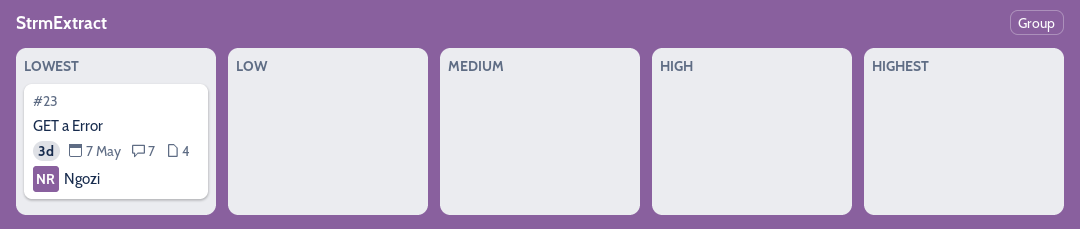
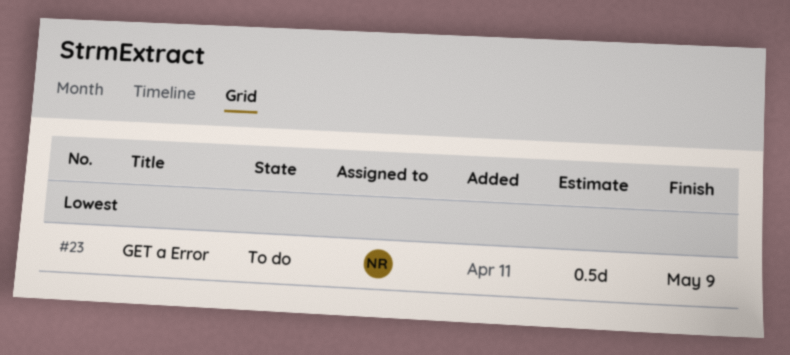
#23, estimate: 3d -> 0.5d
#23, due: May 7 -> May 9

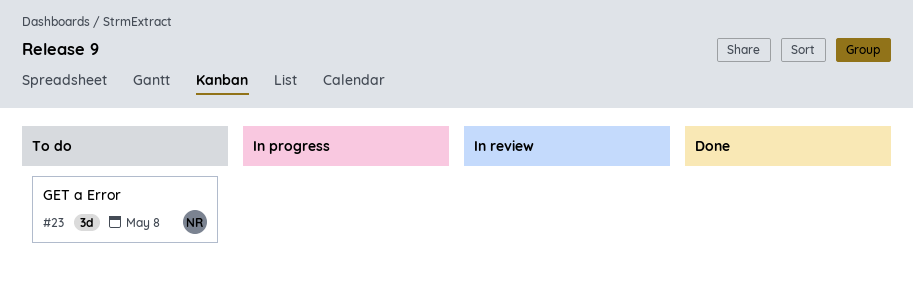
#23, estimate: 0.5d -> 3d
#23, due: May 9 -> May 8

